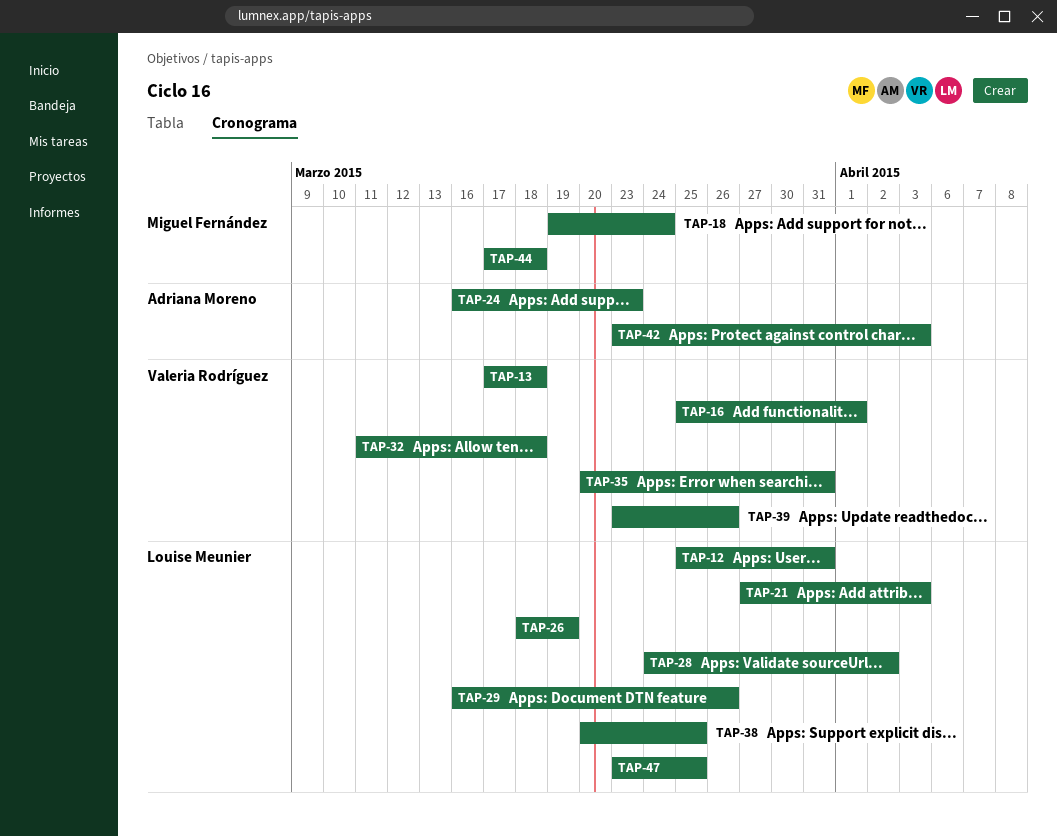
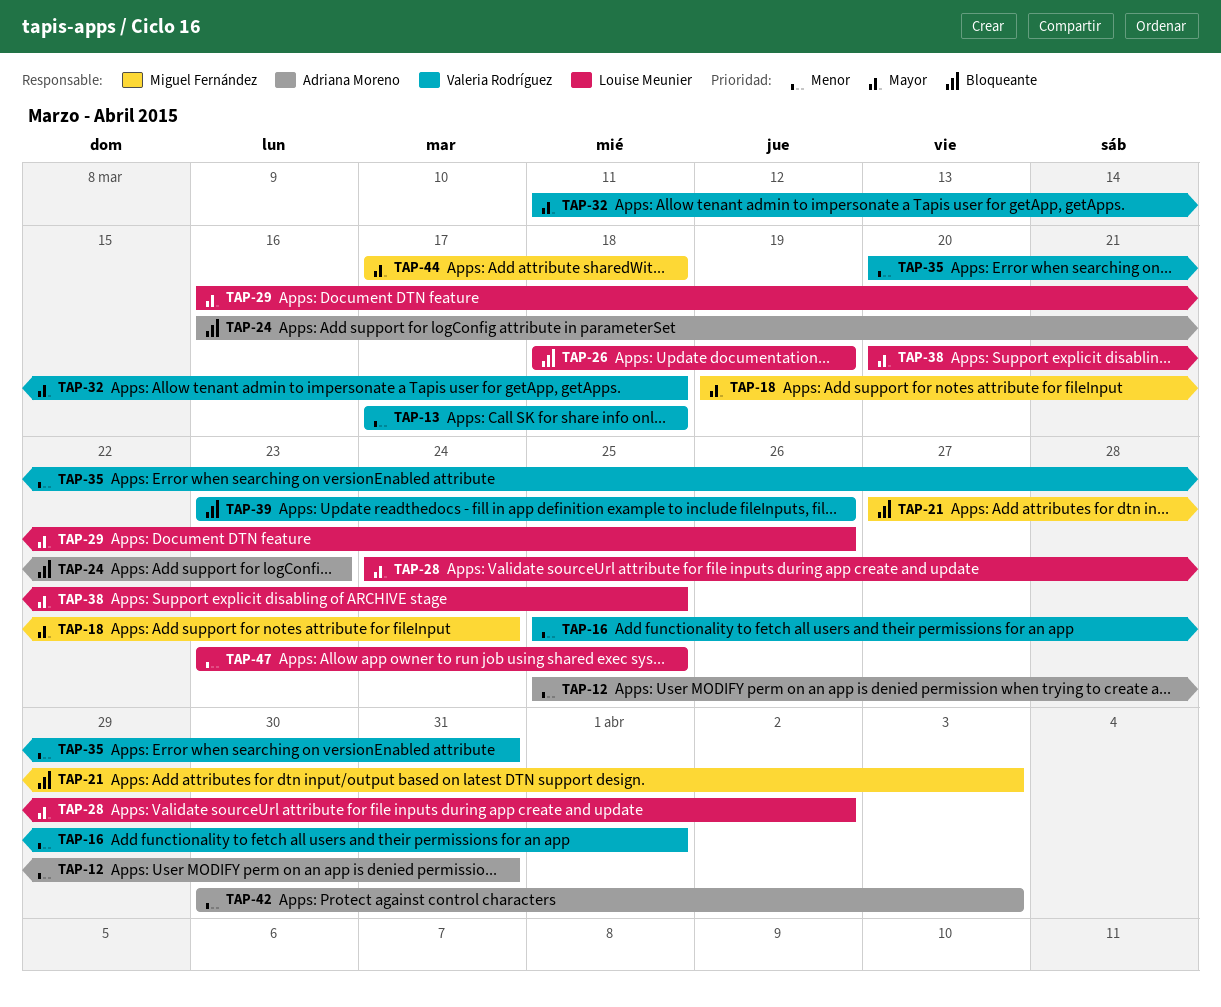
TAP-12, owner: Louise Meunier -> Adriana Moreno
TAP-21, owner: Louise Meunier -> Miguel Fernández
TAP-42, start: Mar 23 -> Mar 30

